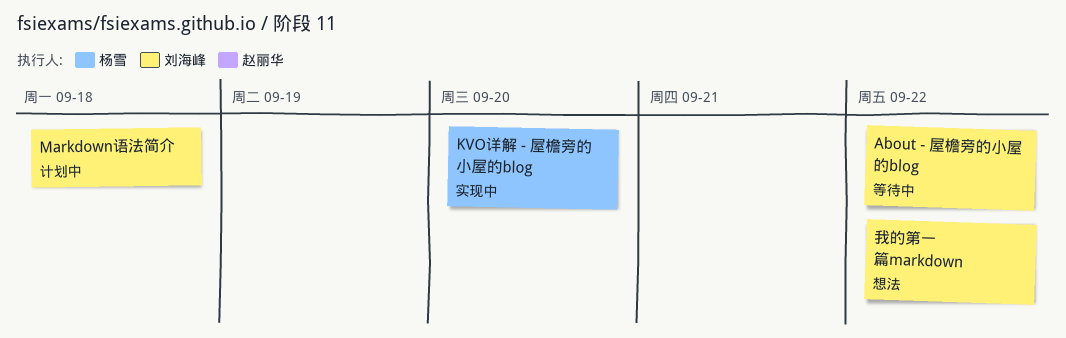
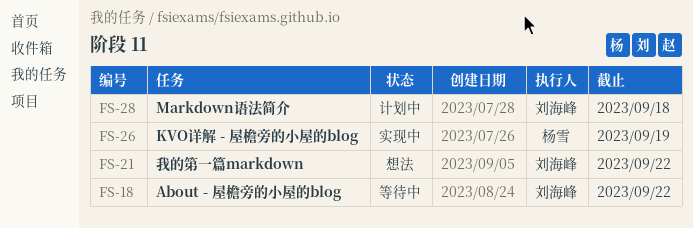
KVO详解 - 屋檐旁的小屋的blog, due: Sep 20 -> Sep 19

